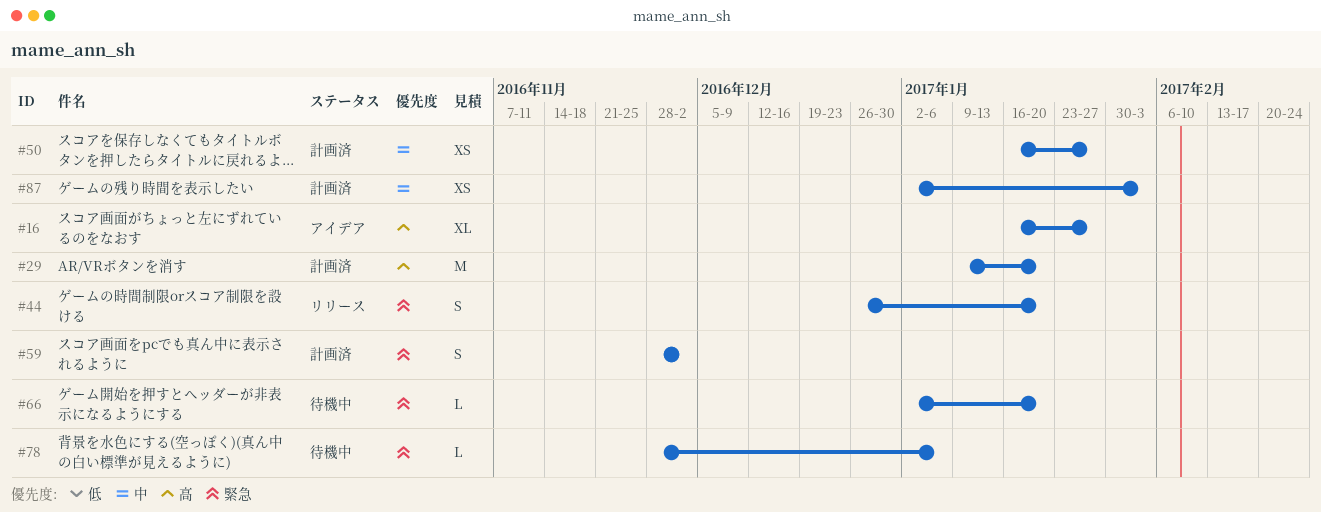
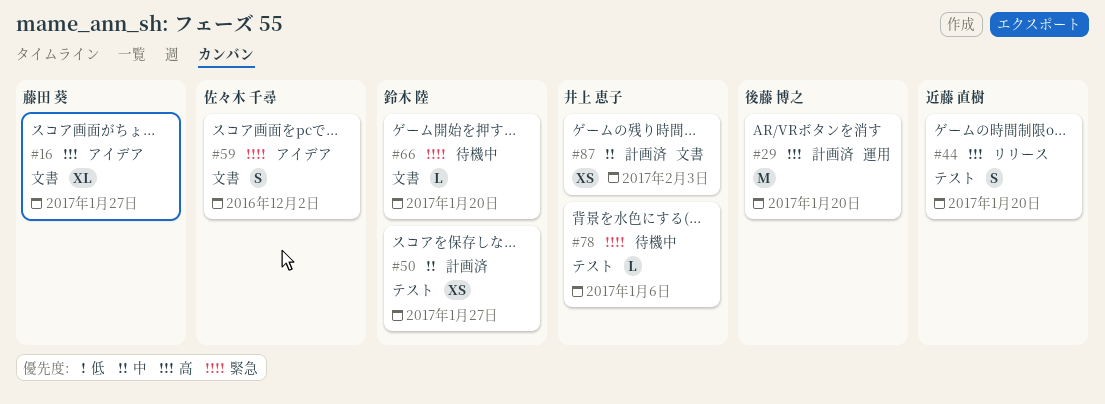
#44, priority: 緊急 -> 高
#59, status: 計画済 -> アイデア

